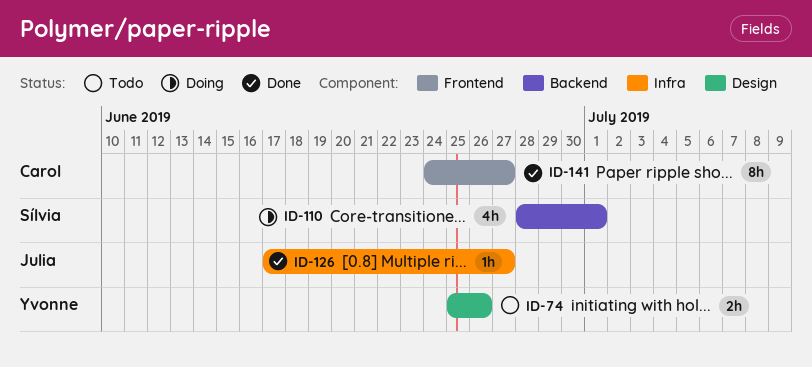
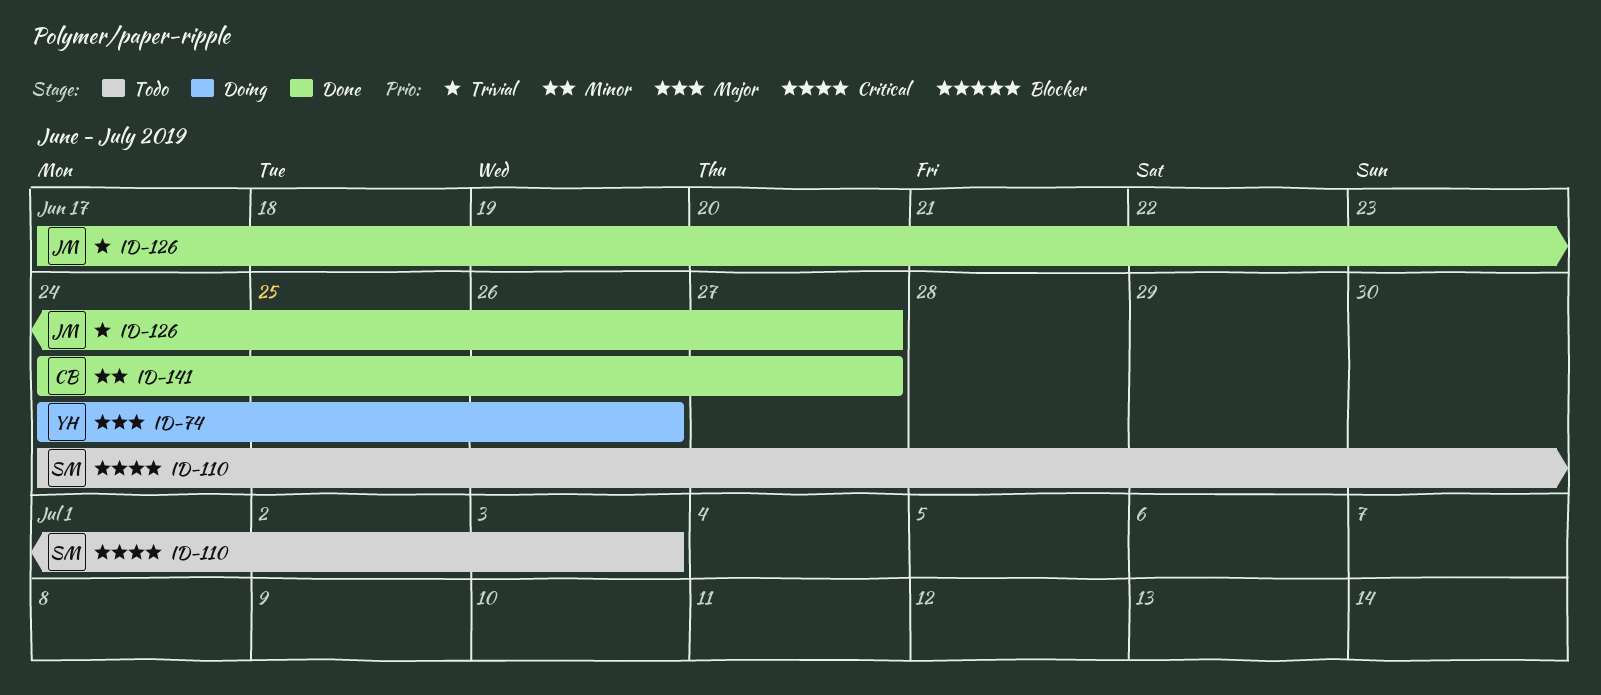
ID-74, status: Todo -> Doing
ID-74, start: Jun 25 -> Jun 24
ID-110, status: Doing -> Todo
ID-110, start: Jun 28 -> Jun 24
ID-110, due: Jul 1 -> Jul 3

